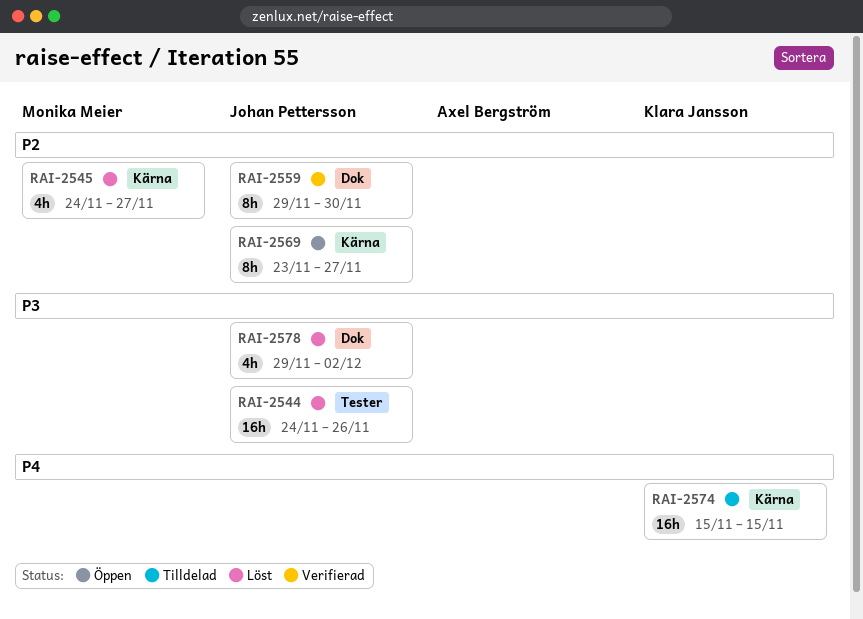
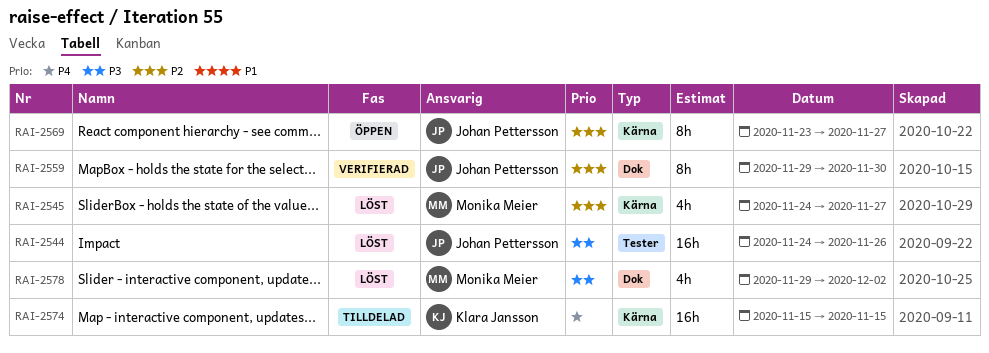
RAI-2578, owner: Johan Pettersson -> Monika Meier

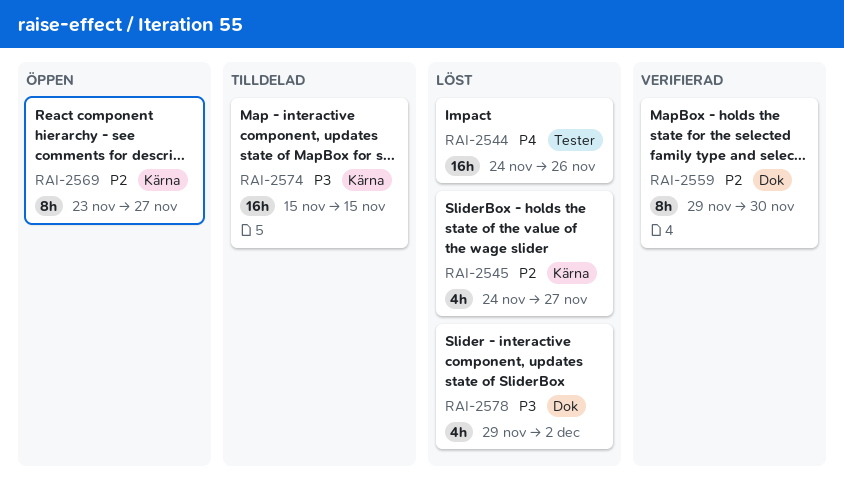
RAI-2544, priority: P3 -> P4
RAI-2574, priority: P4 -> P3

